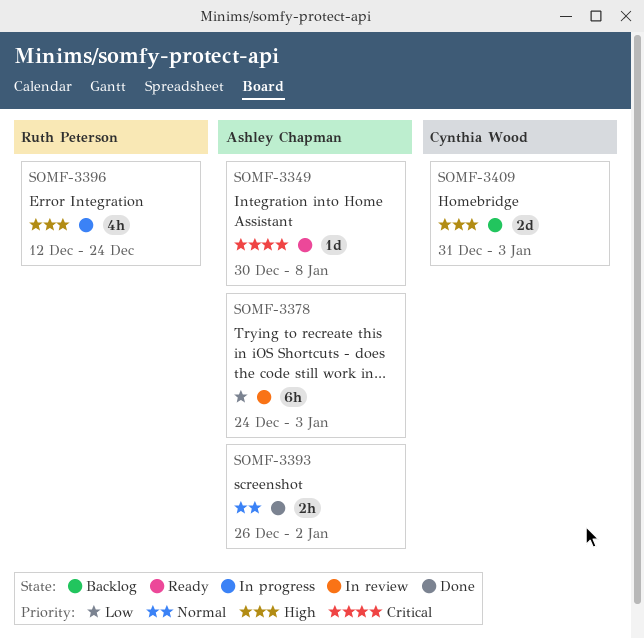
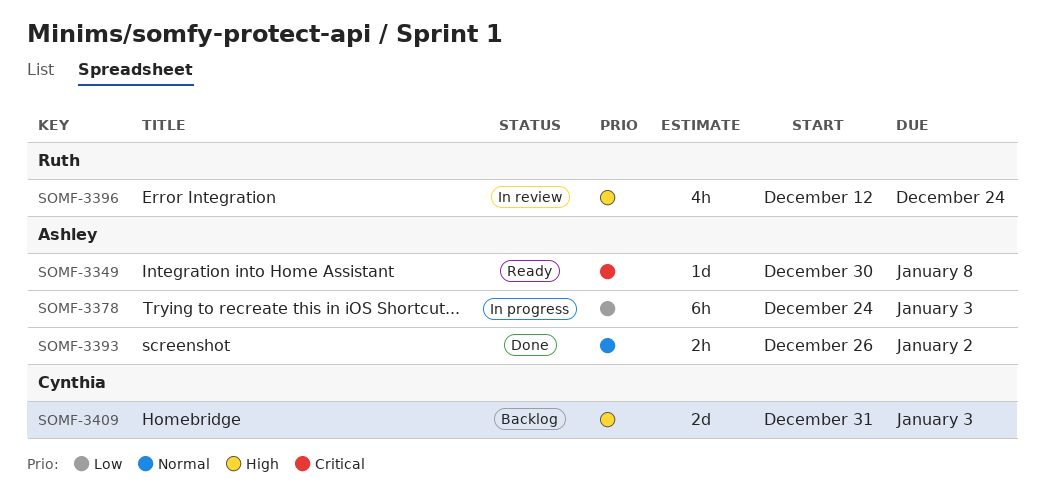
SOMF-3378, status: In review -> In progress
SOMF-3396, status: In progress -> In review

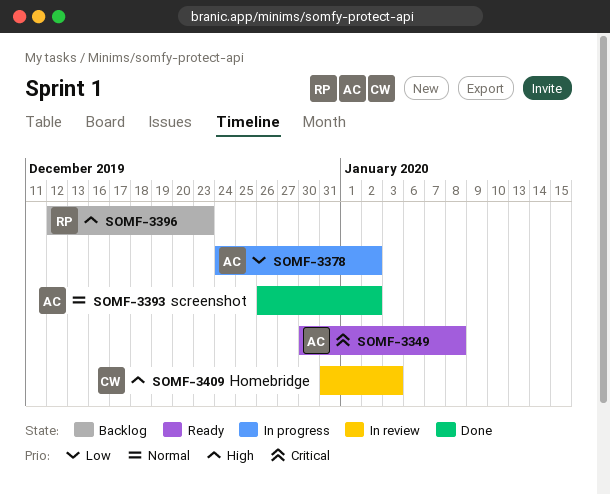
SOMF-3378, due: Jan 3 -> Jan 2
SOMF-3396, status: In review -> Backlog
SOMF-3396, due: Dec 24 -> Dec 23
SOMF-3409, status: Backlog -> In review

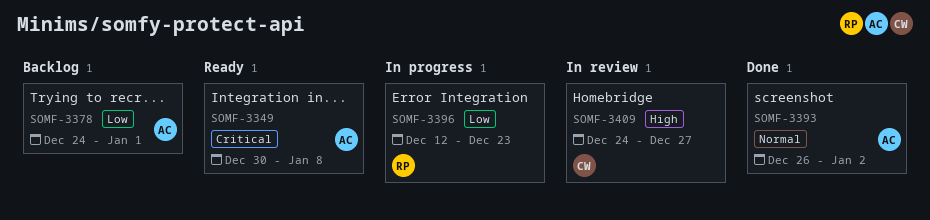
SOMF-3378, status: In progress -> Backlog
SOMF-3378, due: Jan 2 -> Jan 1
SOMF-3396, status: Backlog -> In progress
SOMF-3396, priority: High -> Low
SOMF-3409, start: Dec 31 -> Dec 24
SOMF-3409, due: Jan 3 -> Dec 27

